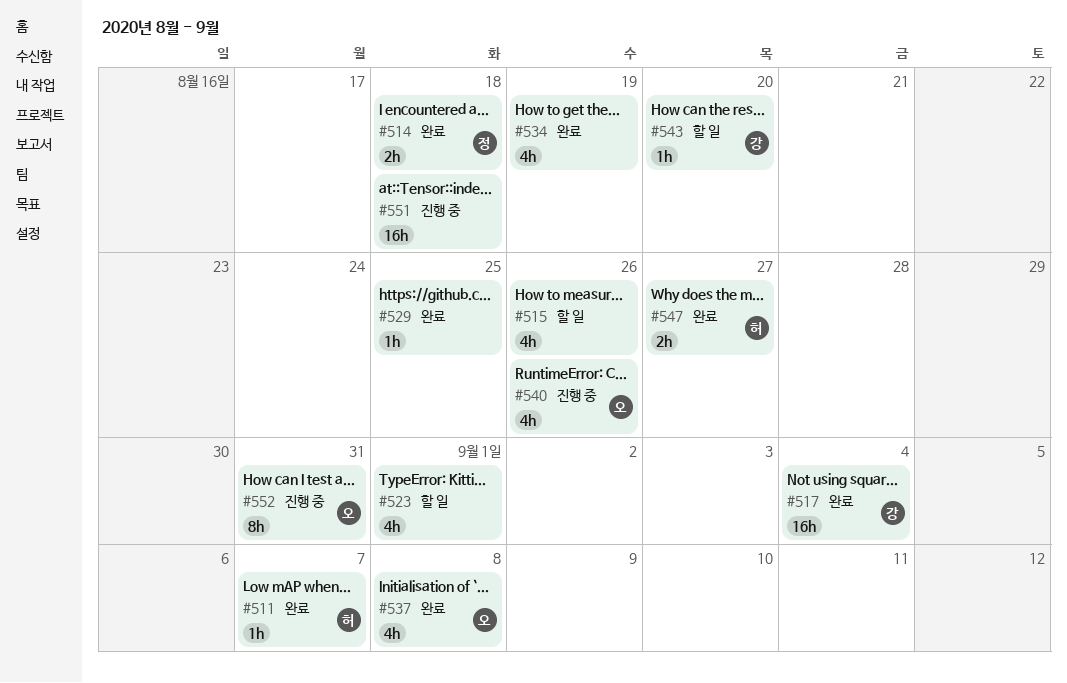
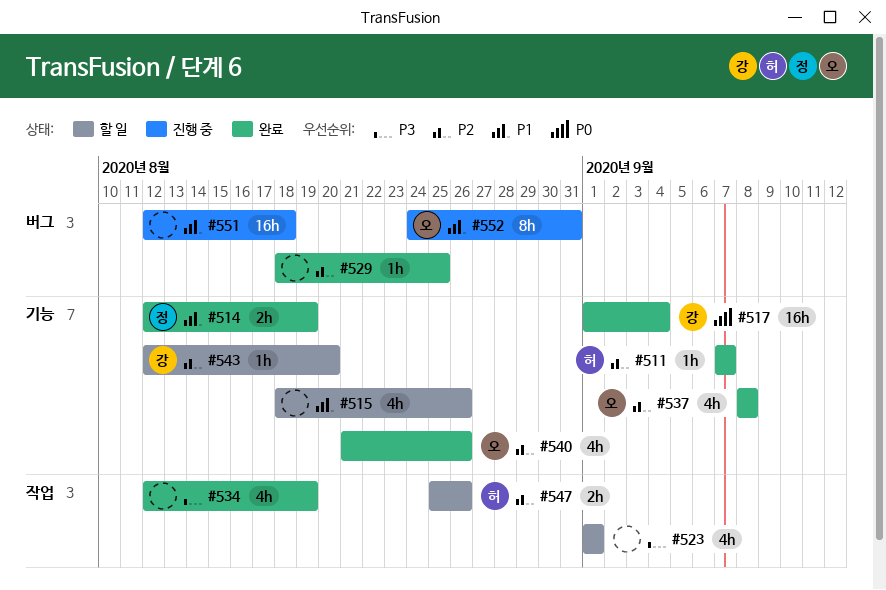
#514, due: Aug 18 -> Aug 19
#540, status: 진행 중 -> 완료
#547, status: 완료 -> 할 일
#547, due: Aug 27 -> Aug 26

